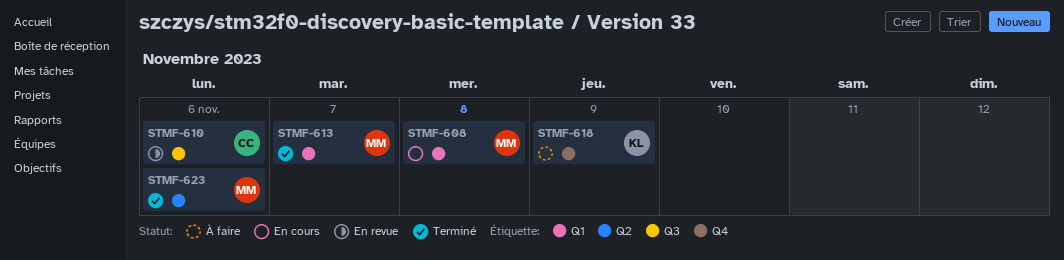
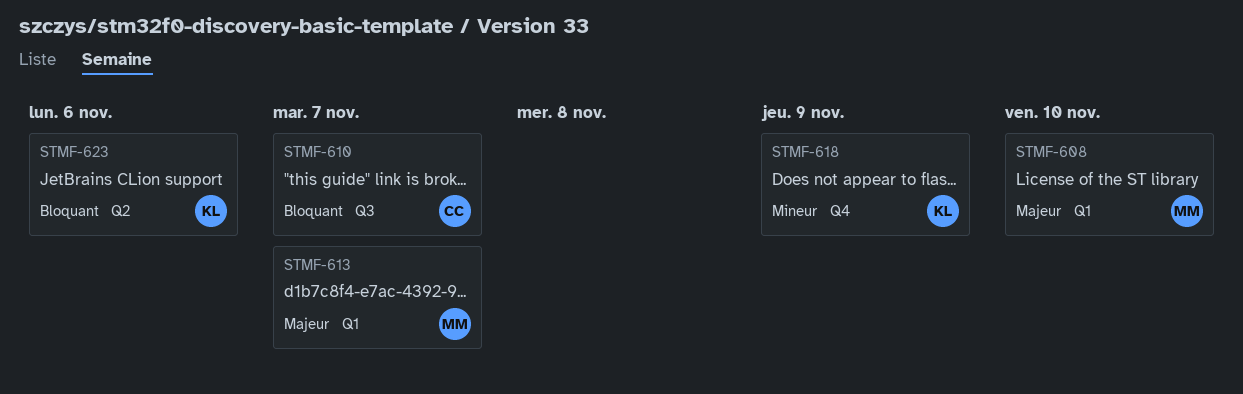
STMF-608, due: Nov 8 -> Nov 10
STMF-610, due: Nov 6 -> Nov 7
STMF-623, owner: MM -> KL

